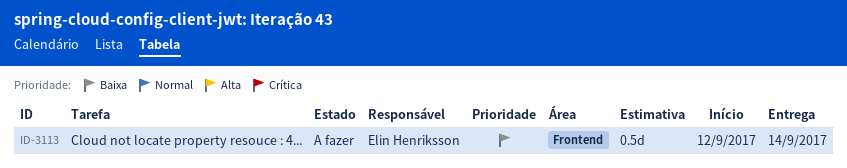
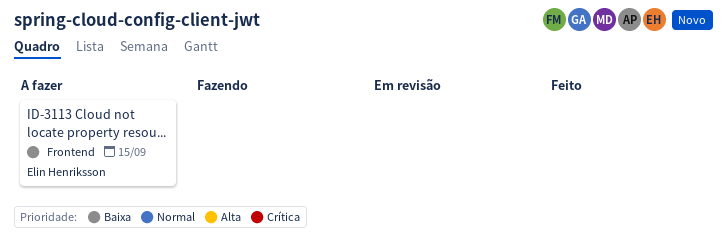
ID-3113, due: Sep 14 -> Sep 15

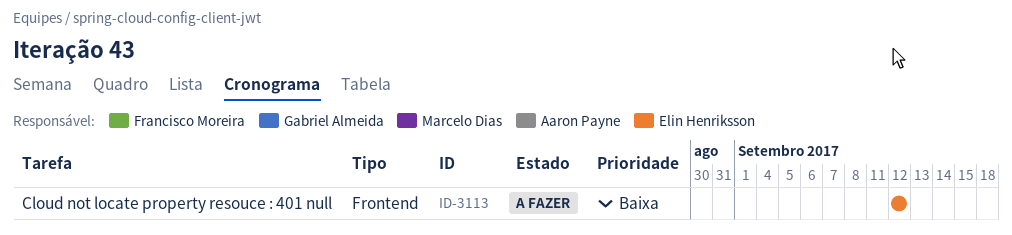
ID-3113, due: Sep 15 -> Sep 12

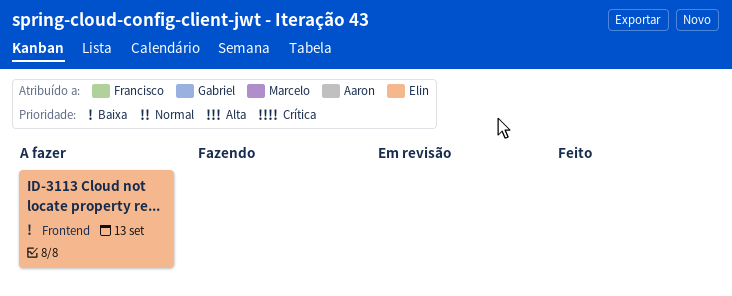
ID-3113, due: Sep 12 -> Sep 13

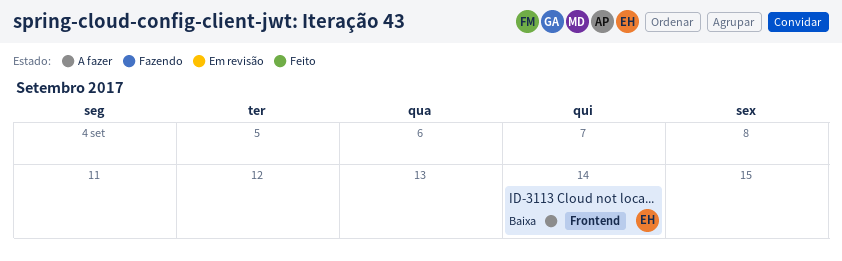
ID-3113, due: Sep 13 -> Sep 14

